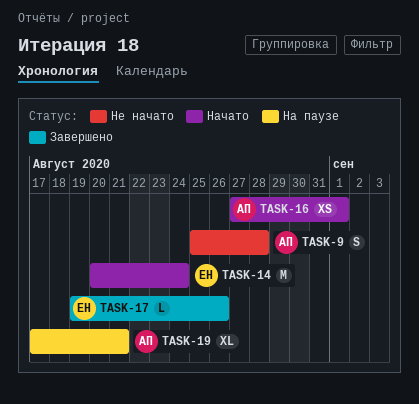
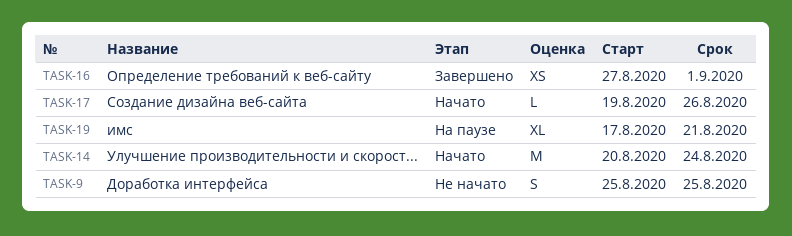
TASK-9, due: Aug 28 -> Aug 25
TASK-16, status: Начато -> Завершено
TASK-17, status: Завершено -> Начато

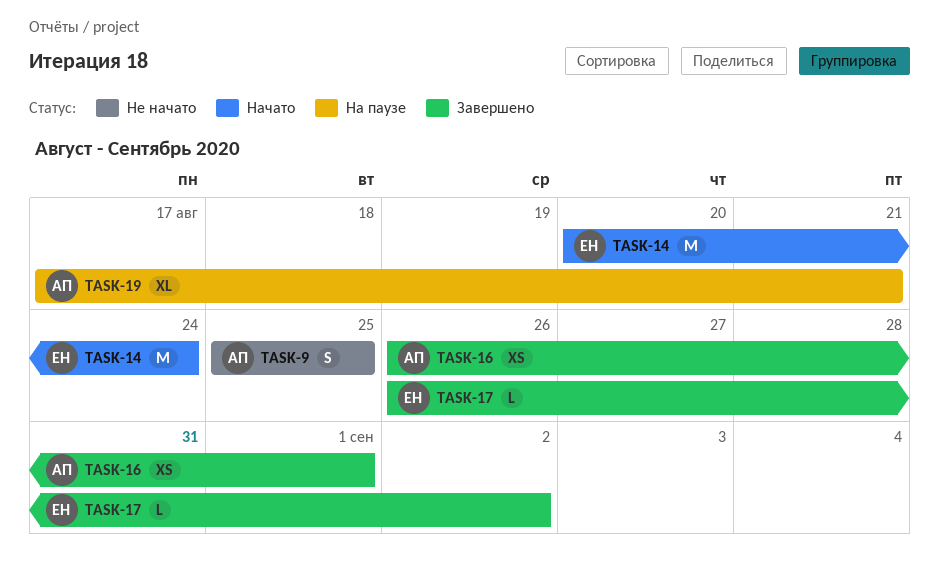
TASK-16, start: Aug 27 -> Aug 26
TASK-17, status: Начато -> Завершено
TASK-17, start: Aug 19 -> Aug 26
TASK-17, due: Aug 26 -> Sep 2

